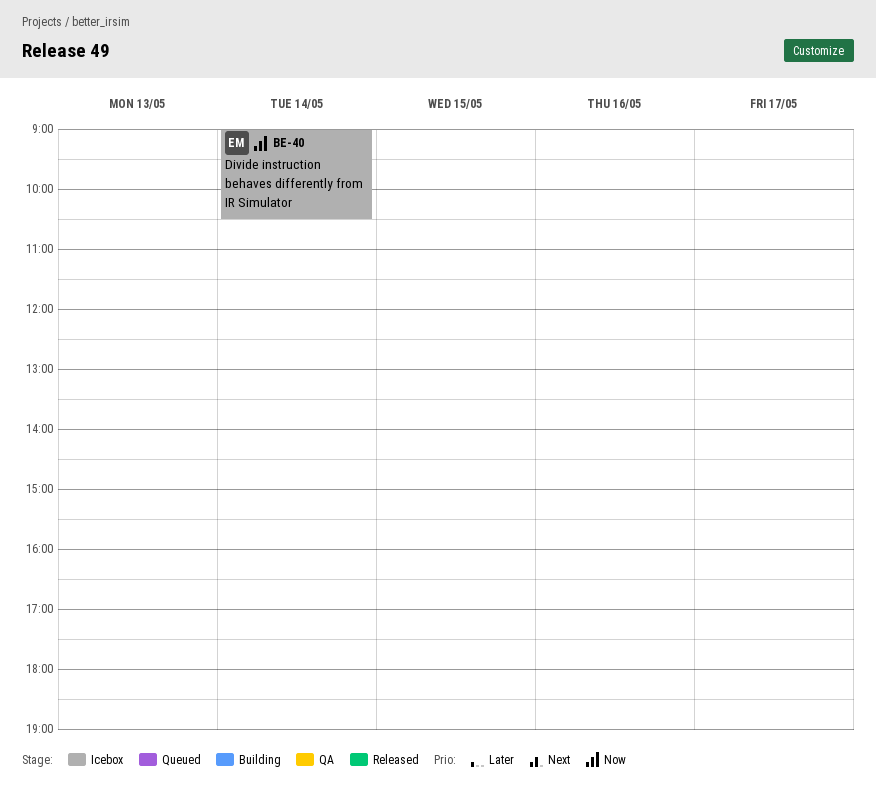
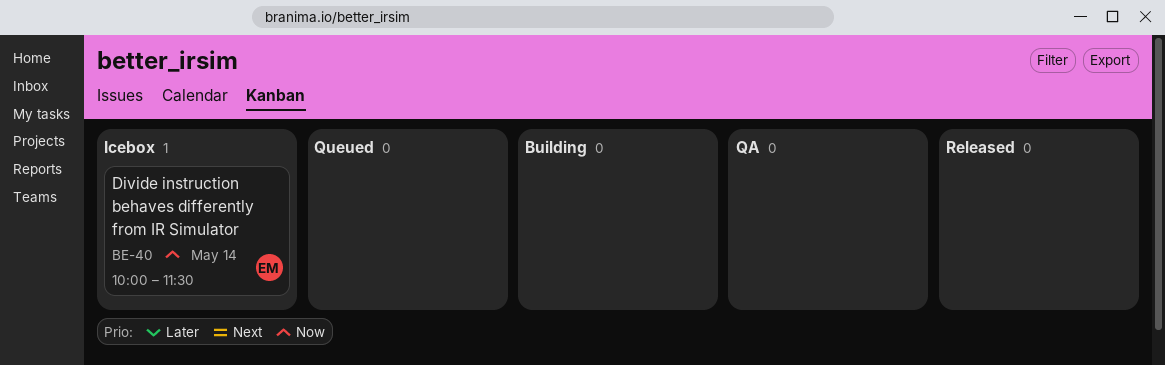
BE-40, begins: 09:00 -> 10:00
BE-40, ends: 10:30 -> 11:30

